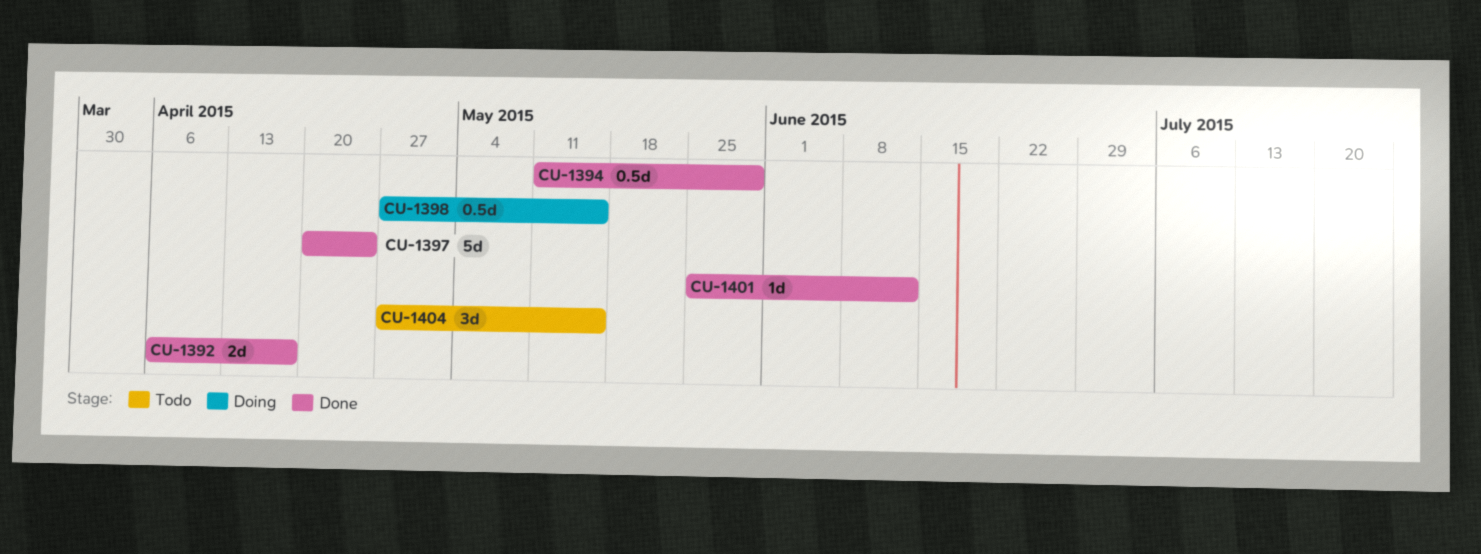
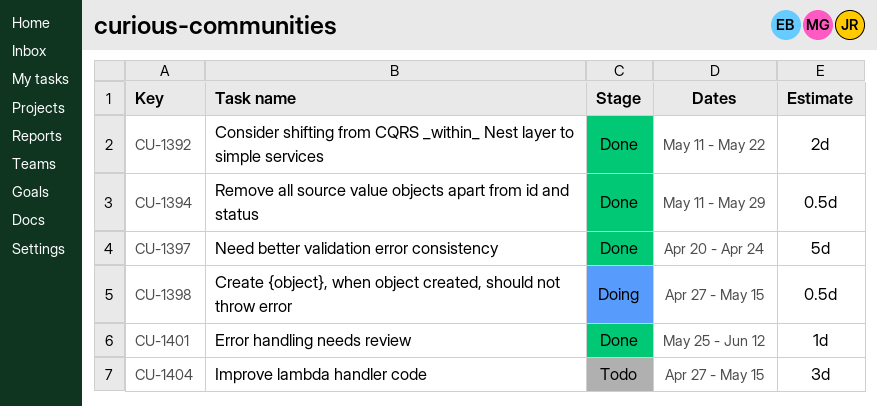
CU-1392, start: Apr 6 -> May 11
CU-1392, due: Apr 17 -> May 22

